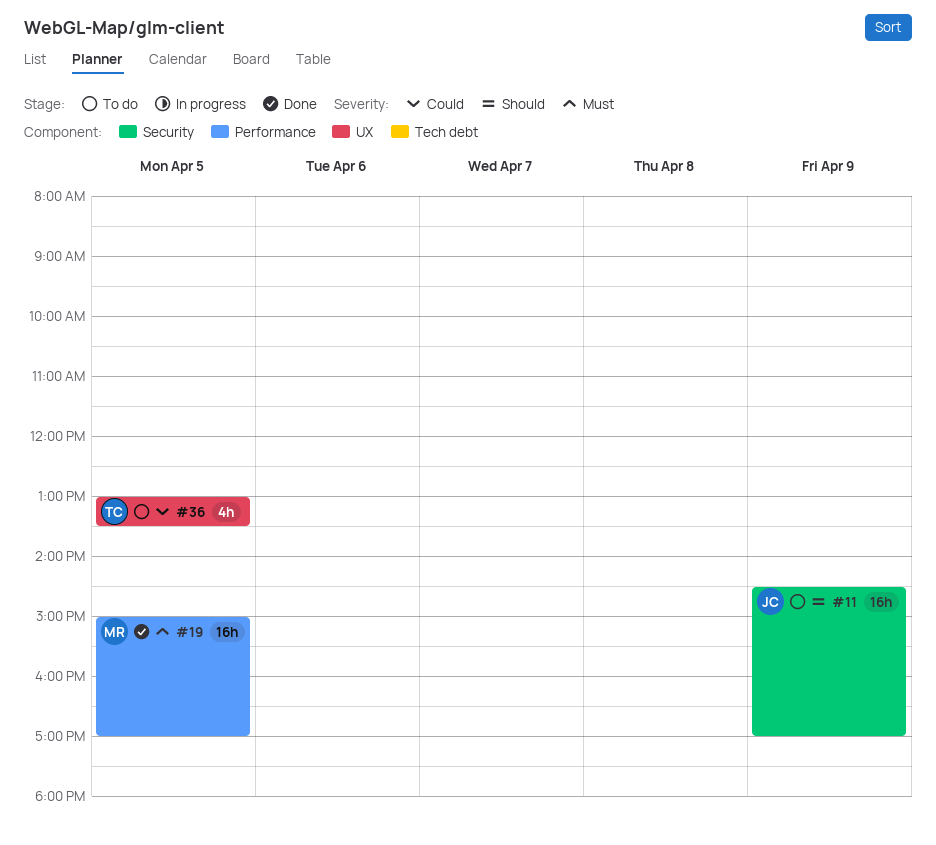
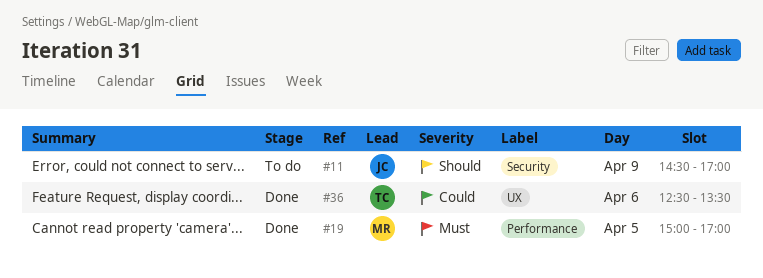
#36, status: To do -> Done
#36, day: Apr 5 -> Apr 6
#36, begins: 13:00 -> 12:30

